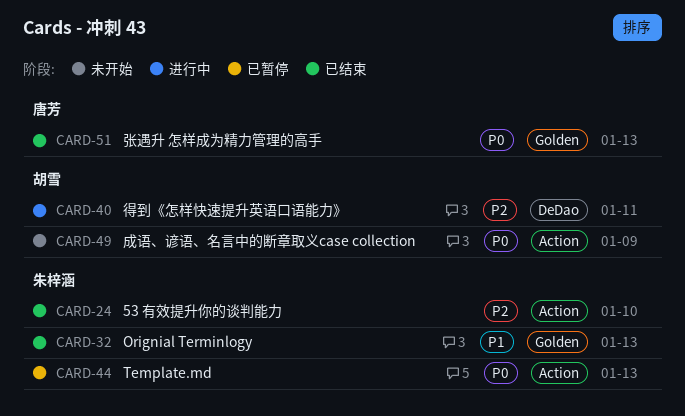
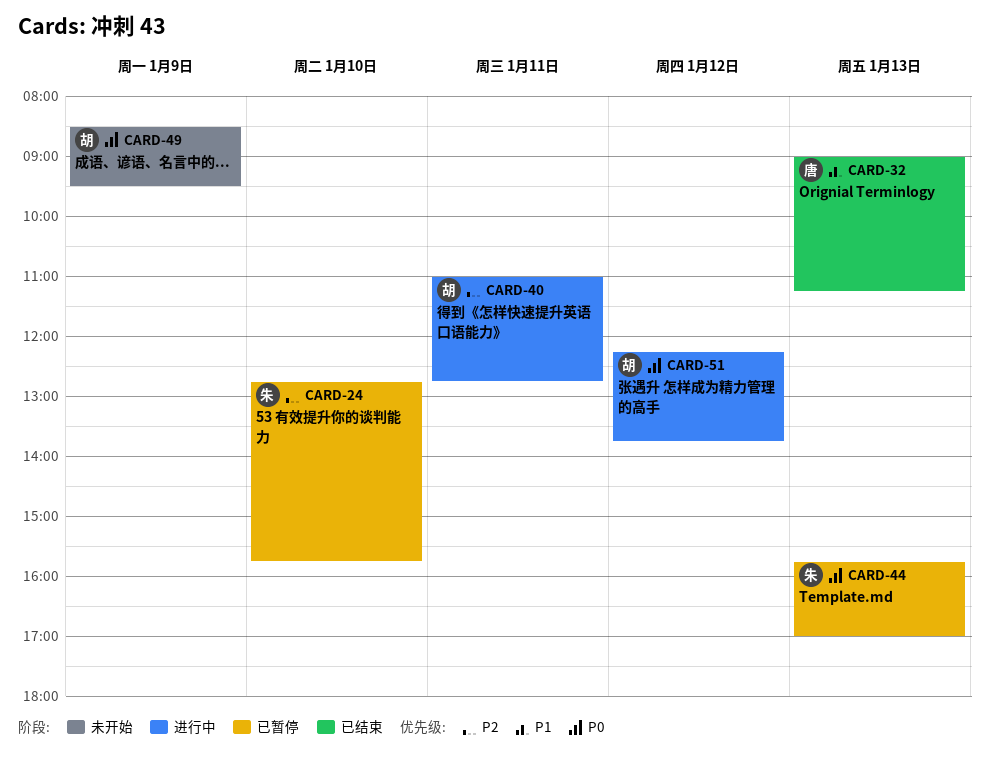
CARD-24, status: 已结束 -> 已暂停
CARD-32, owner: 朱梓涵 -> 唐芳
CARD-51, status: 已结束 -> 进行中
CARD-51, owner: 唐芳 -> 胡雪
CARD-51, day: Jan 13 -> Jan 12

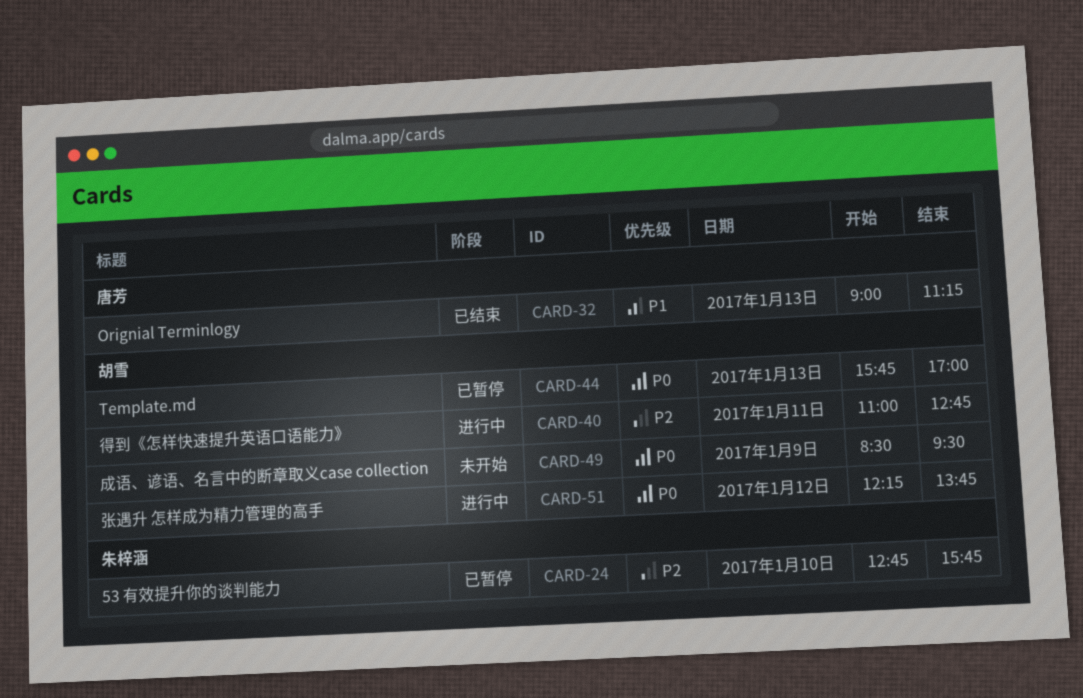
CARD-44, owner: 朱梓涵 -> 胡雪

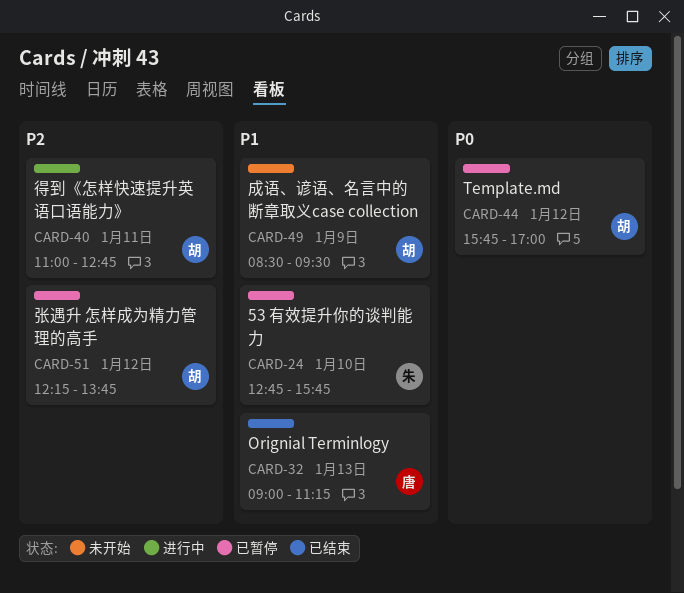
CARD-24, priority: P2 -> P1
CARD-44, day: Jan 13 -> Jan 12
CARD-49, priority: P0 -> P1
CARD-51, status: 进行中 -> 已暂停
CARD-51, priority: P0 -> P2

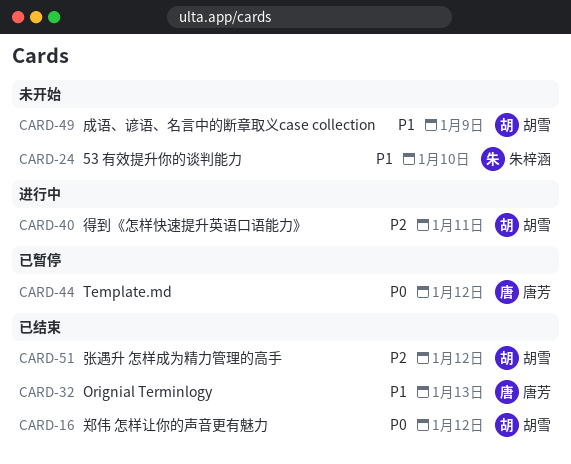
CARD-16: none -> present
CARD-24, status: 已暂停 -> 未开始
CARD-44, owner: 胡雪 -> 唐芳
CARD-51, status: 已暂停 -> 已结束

